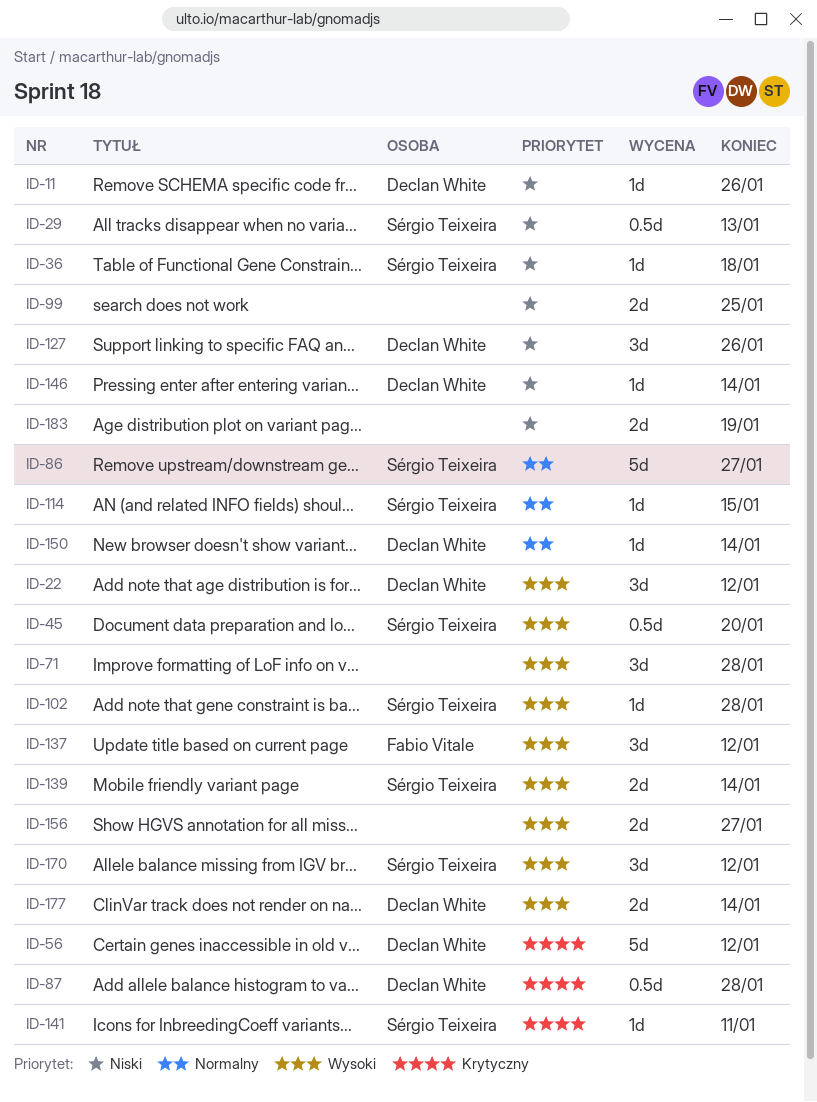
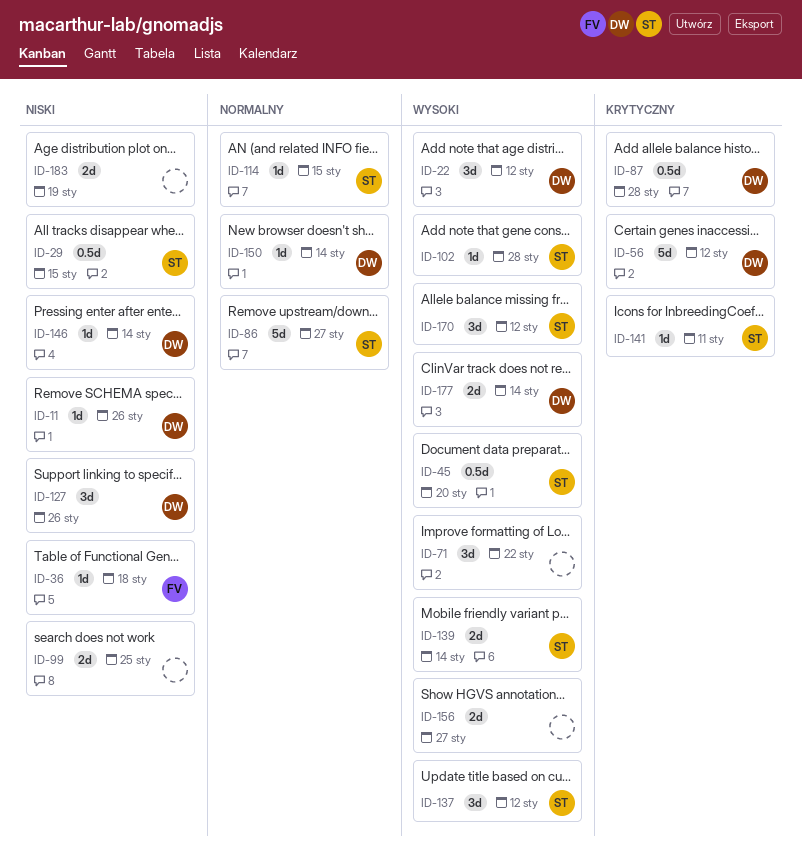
ID-29, due: Jan 13 -> Jan 15
ID-36, owner: Sérgio Teixeira -> Fabio Vitale
ID-71, due: Jan 28 -> Jan 22
ID-137, owner: Fabio Vitale -> Sérgio Teixeira

